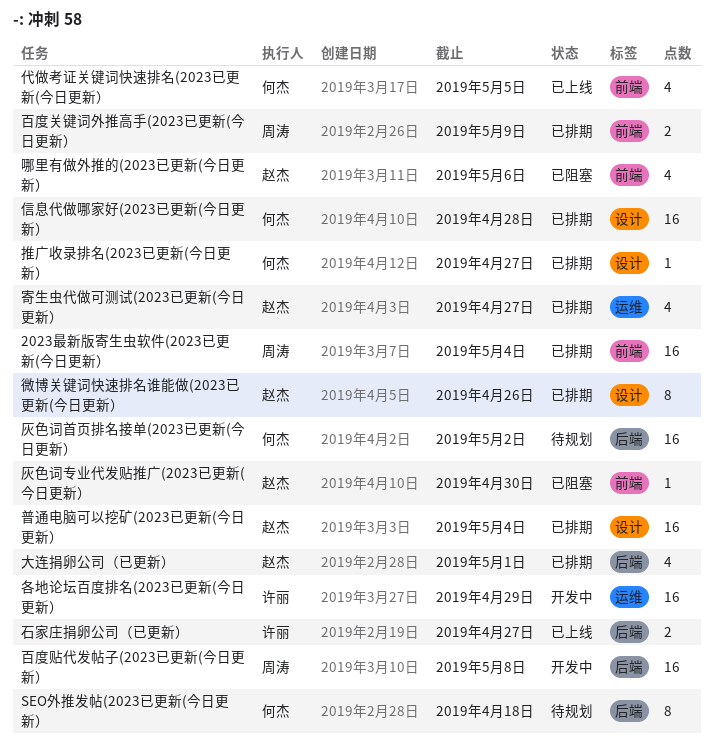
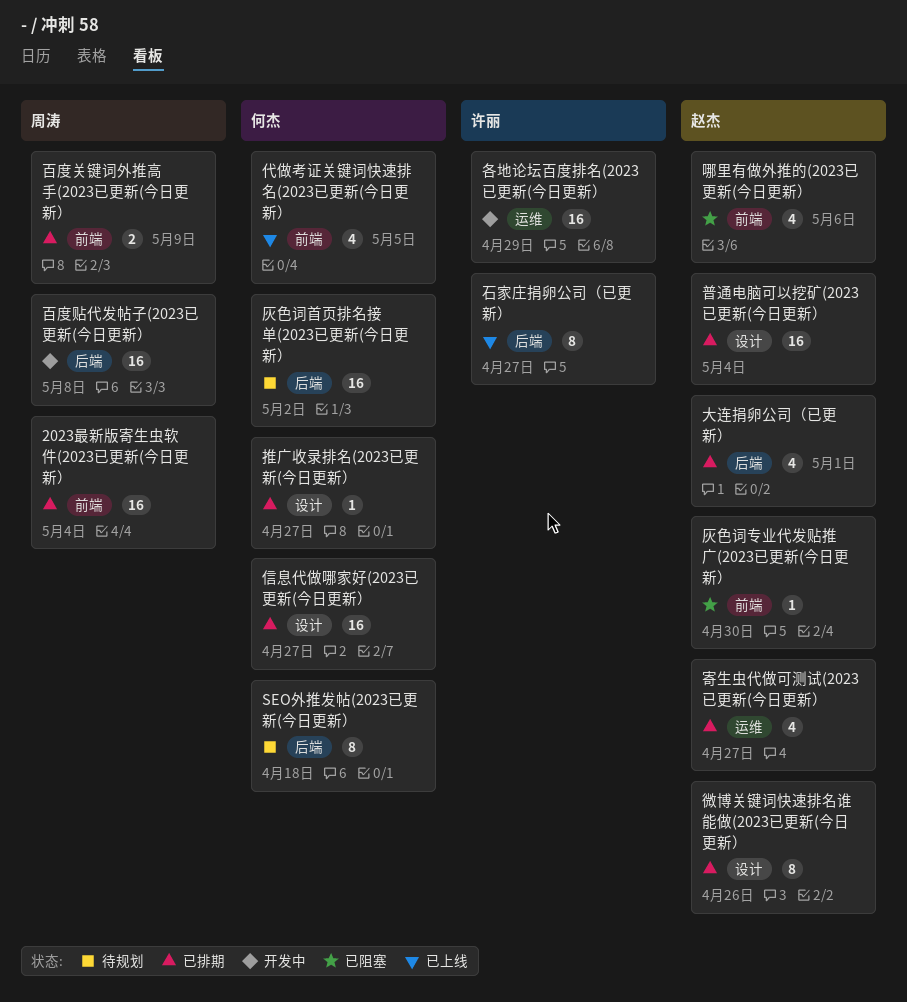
信息代做哪家好(2023已更新(今日更新）, due: Apr 28 -> Apr 27
石家庄捐卵公司（已更新）, estimate: 2 -> 8

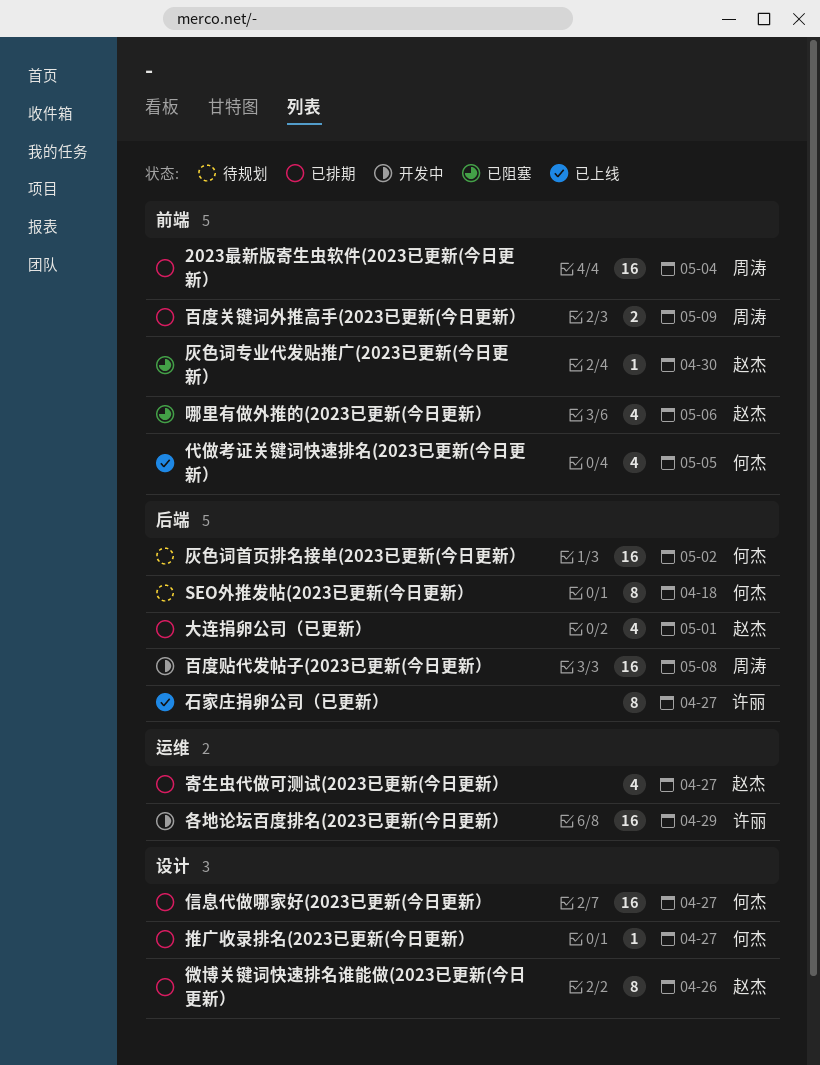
普通电脑可以挖矿(2023已更新(今日更新）: present -> none

